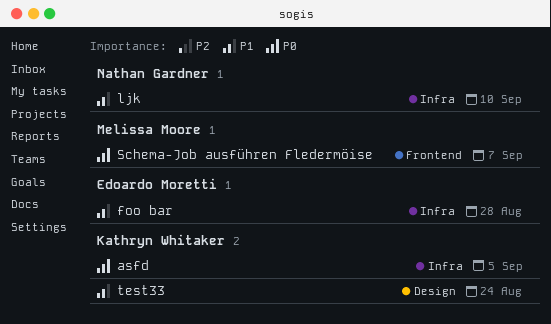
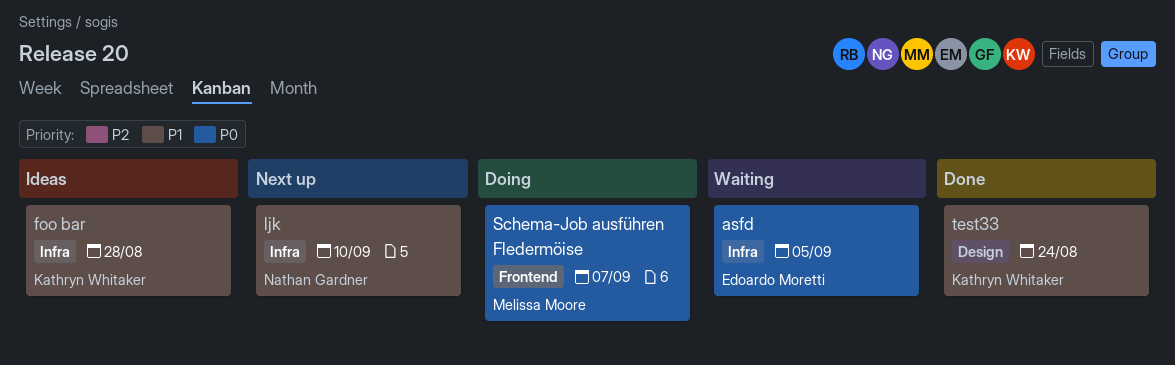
asfd, owner: Kathryn Whitaker -> Edoardo Moretti
foo bar, owner: Edoardo Moretti -> Kathryn Whitaker

